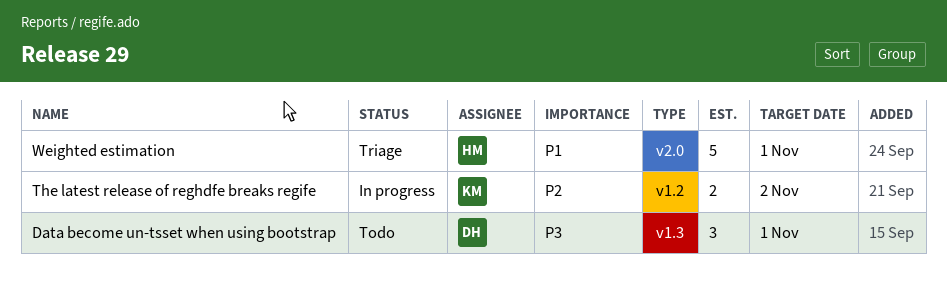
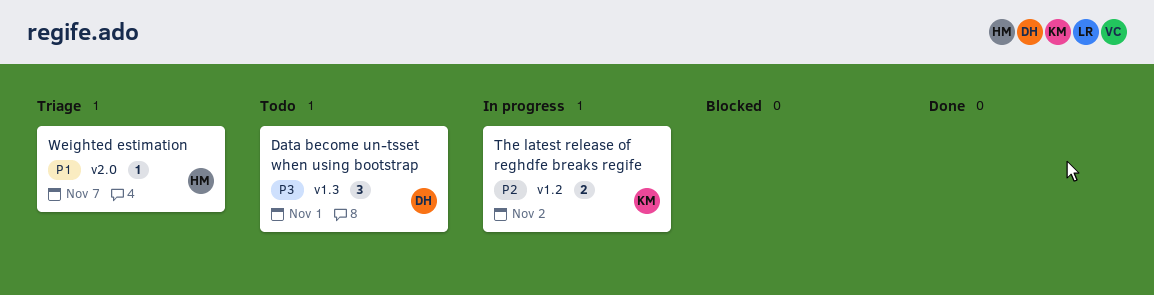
Weighted estimation, estimate: 5 -> 1
Weighted estimation, due: Nov 1 -> Nov 7

